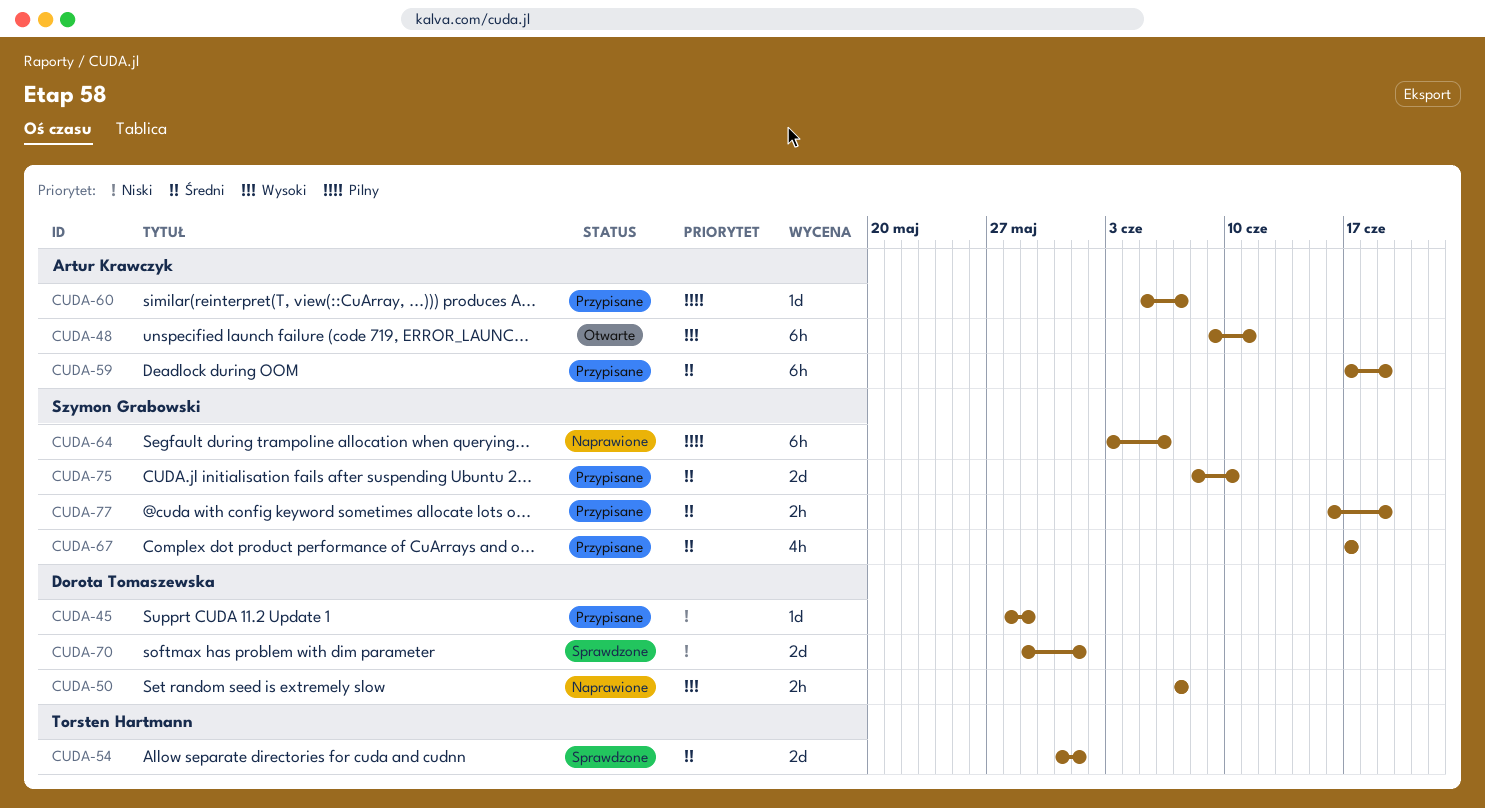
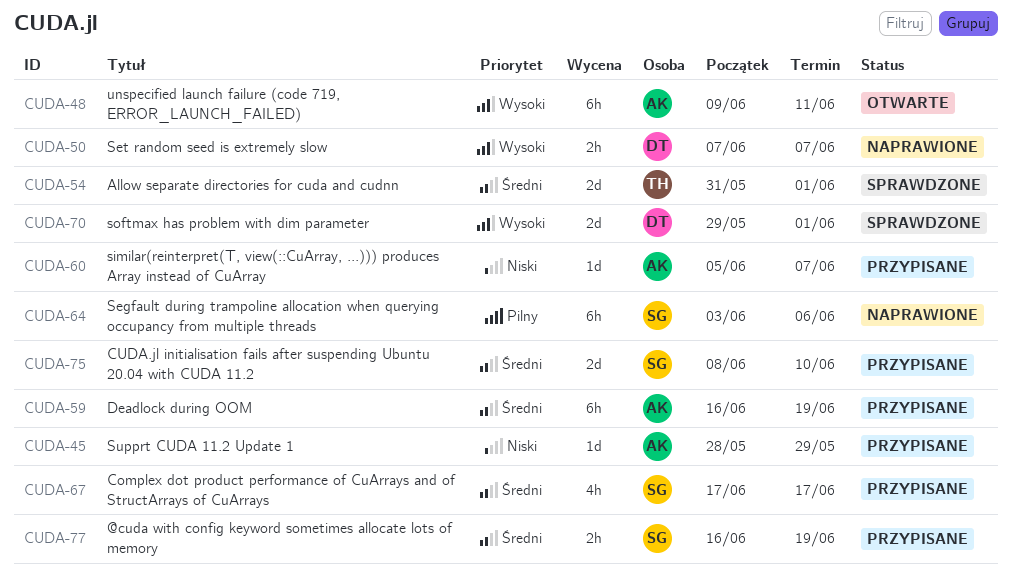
CUDA-45, owner: Dorota Tomaszewska -> Artur Krawczyk
CUDA-59, start: Jun 17 -> Jun 16
CUDA-60, priority: Pilny -> Niski
CUDA-70, priority: Niski -> Wysoki

